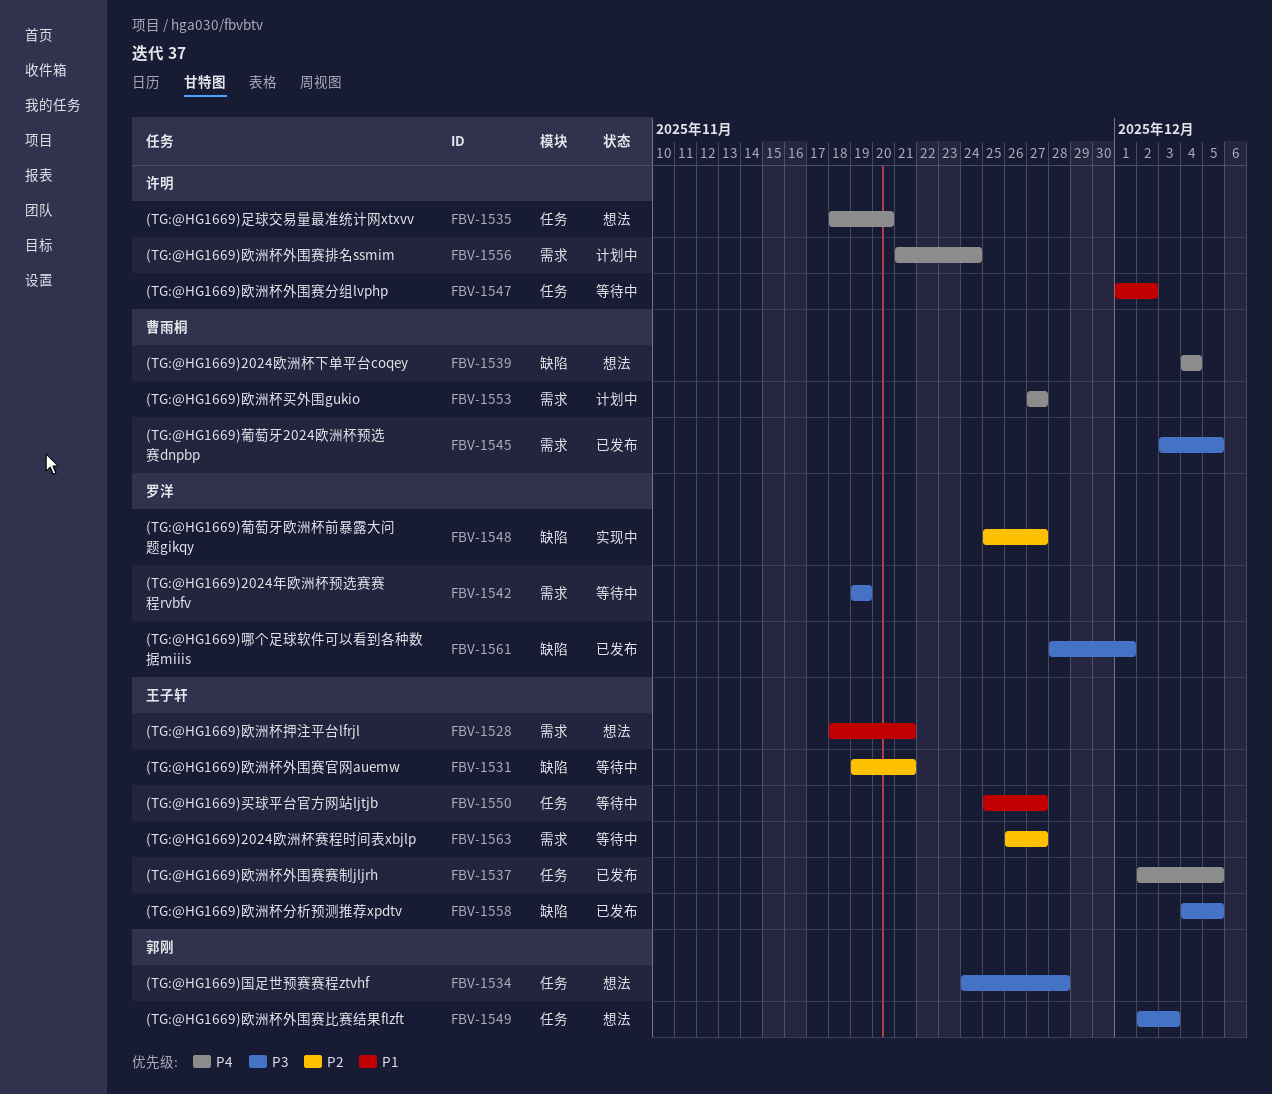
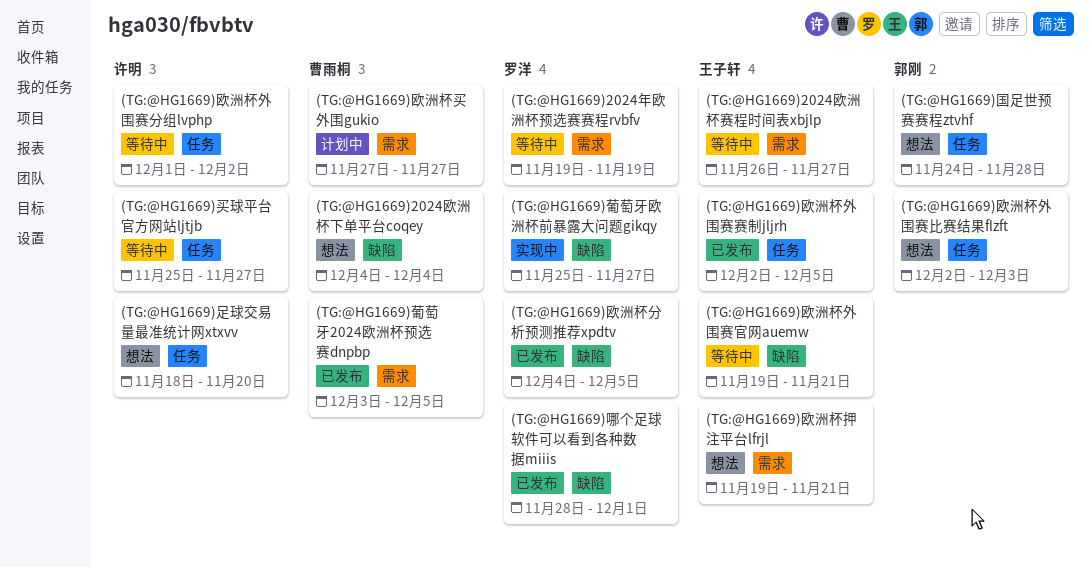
(TG:@HG1669)买球平台官方网站ljtjb, owner: 王子轩 -> 许明
(TG:@HG1669)欧洲杯分析预测推荐xpdtv, owner: 王子轩 -> 罗洋
(TG:@HG1669)欧洲杯外围赛排名ssmim: present -> none
(TG:@HG1669)欧洲杯押注平台lfrjl, start: Nov 18 -> Nov 19

